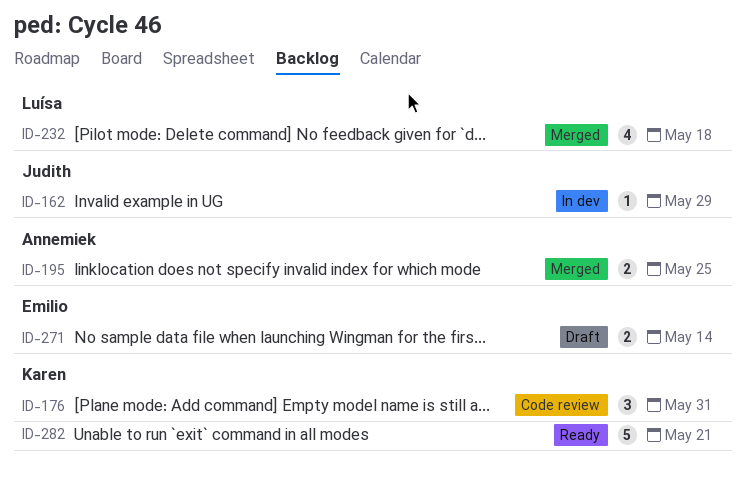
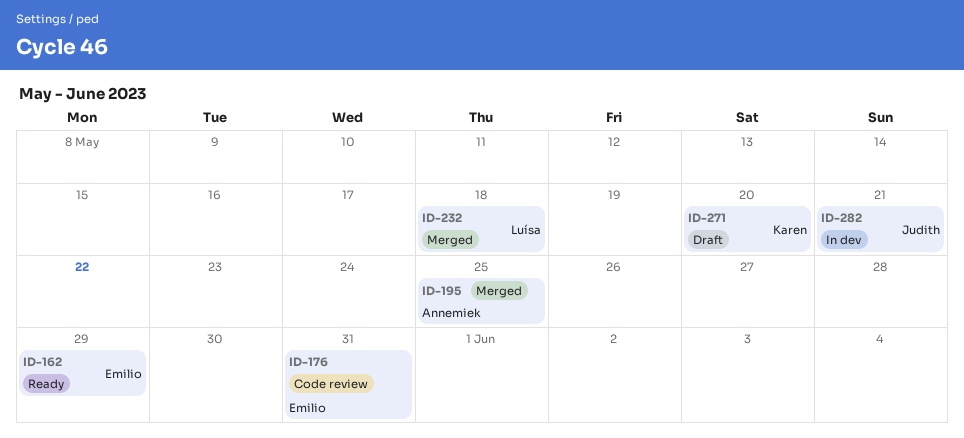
ID-162, status: In dev -> Ready
ID-162, owner: Judith -> Emilio
ID-176, owner: Karen -> Emilio
ID-271, owner: Emilio -> Karen
ID-271, due: May 14 -> May 20
ID-282, status: Ready -> In dev
ID-282, owner: Karen -> Judith

